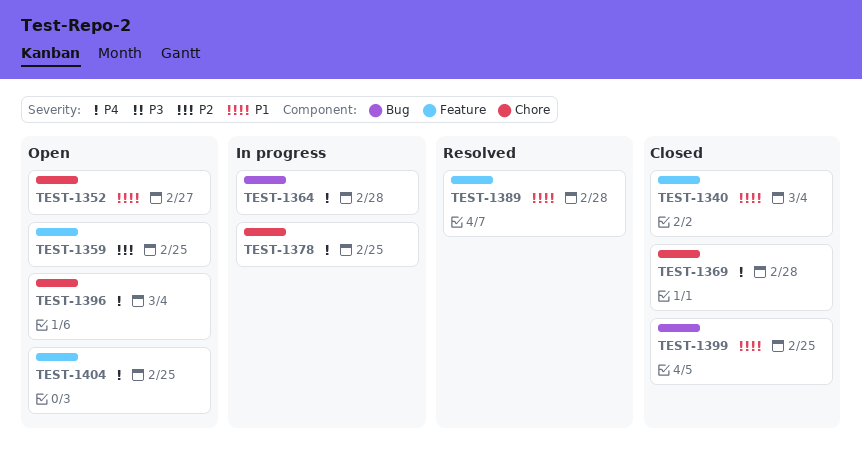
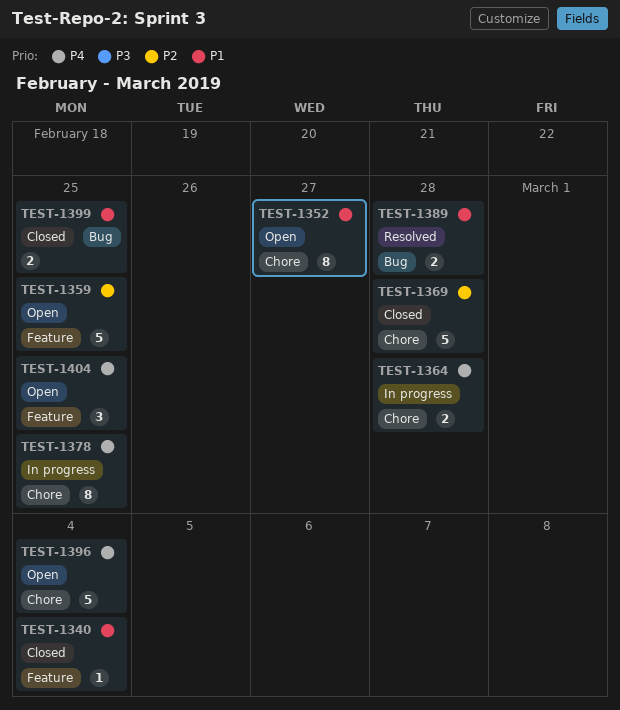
TEST-1364, label: Bug -> Chore
TEST-1369, priority: P4 -> P2
TEST-1389, label: Feature -> Bug

